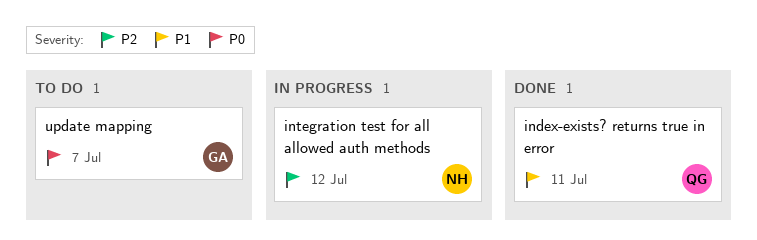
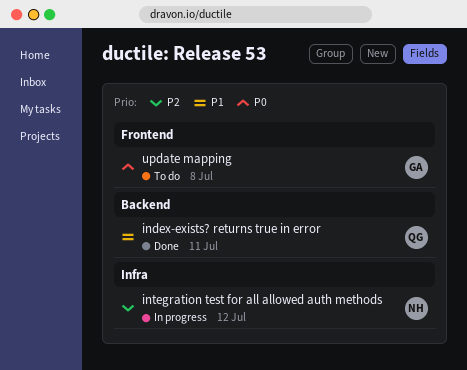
update mapping, due: Jul 7 -> Jul 8

